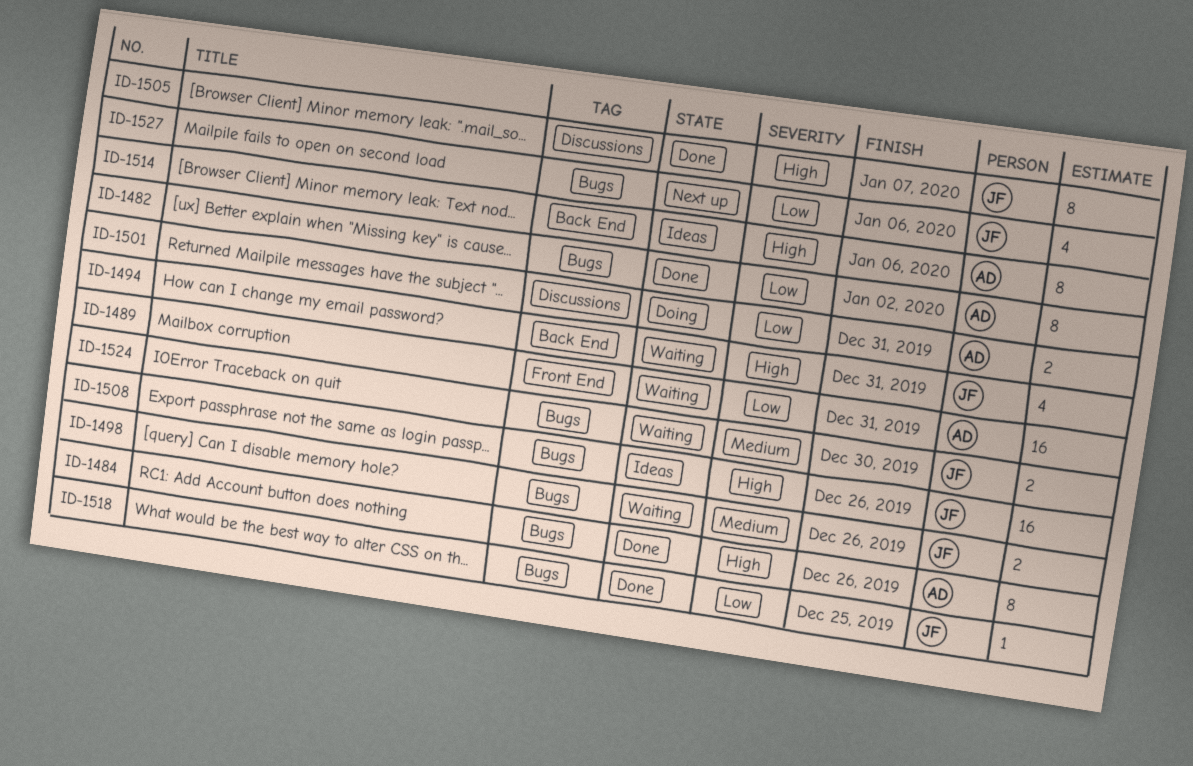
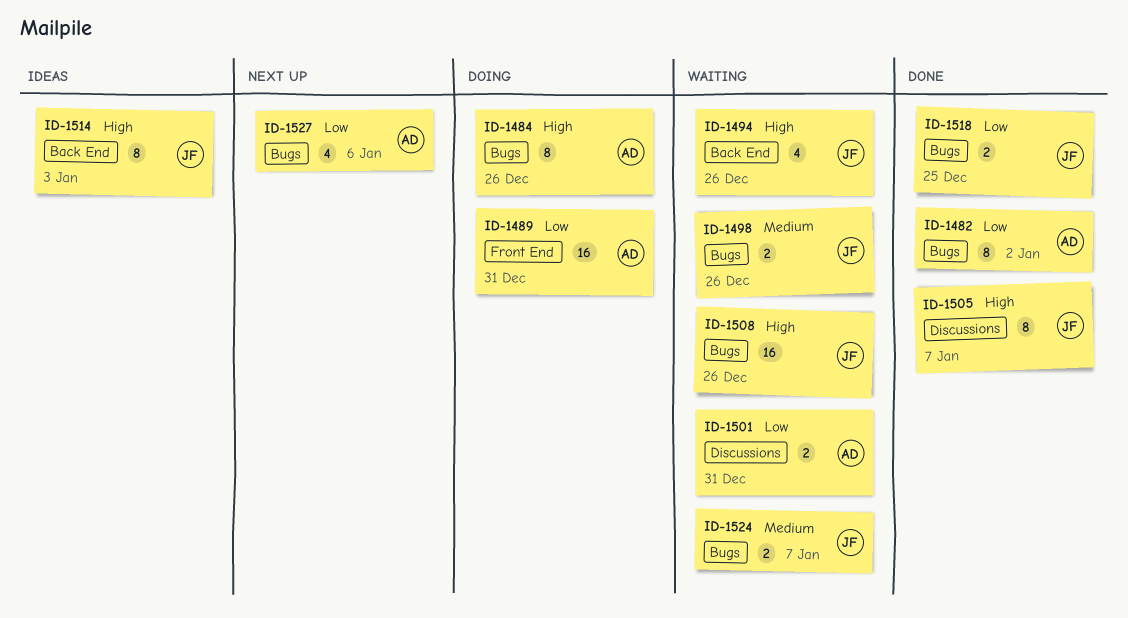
ID-1484, status: Done -> Doing
ID-1489, status: Waiting -> Doing
ID-1494, due: Dec 31 -> Dec 26
ID-1501, status: Doing -> Waiting
ID-1508, status: Ideas -> Waiting
ID-1514, owner: AD -> JF
ID-1514, due: Jan 6 -> Jan 3
ID-1518, estimate: 1 -> 2
ID-1524, due: Dec 30 -> Jan 7
ID-1527, owner: JF -> AD

